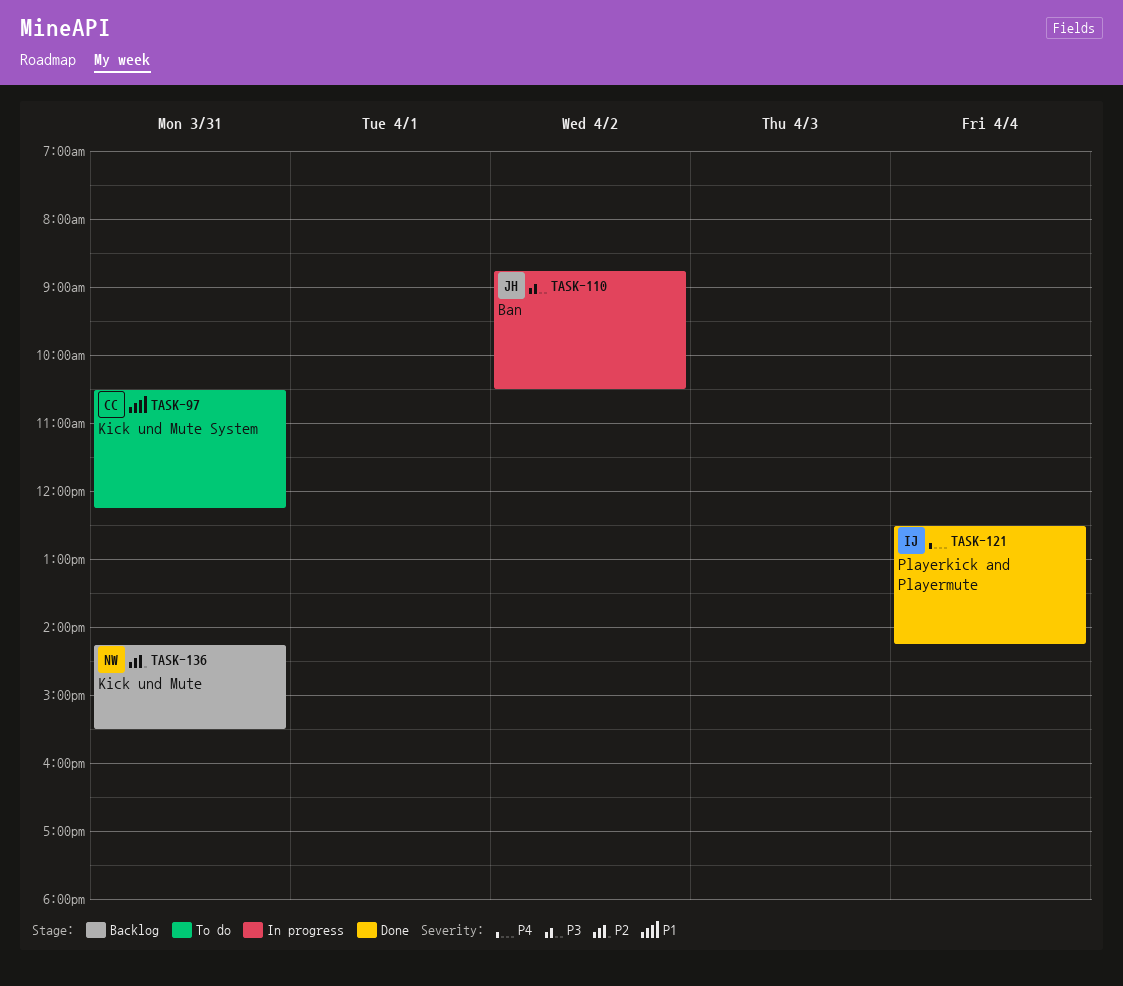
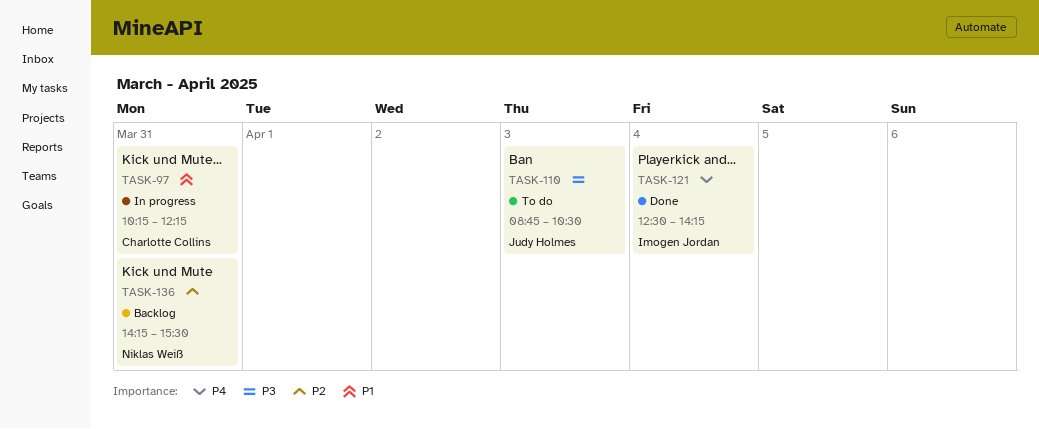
TASK-97, status: To do -> In progress
TASK-97, begins: 10:30 -> 10:15
TASK-110, status: In progress -> To do
TASK-110, day: Apr 2 -> Apr 3

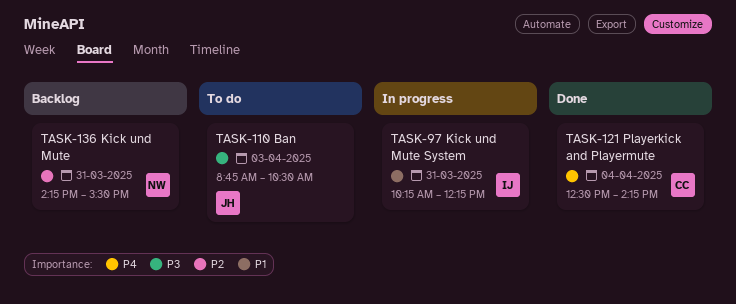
TASK-97, owner: Charlotte Collins -> Imogen Jordan
TASK-121, owner: Imogen Jordan -> Charlotte Collins

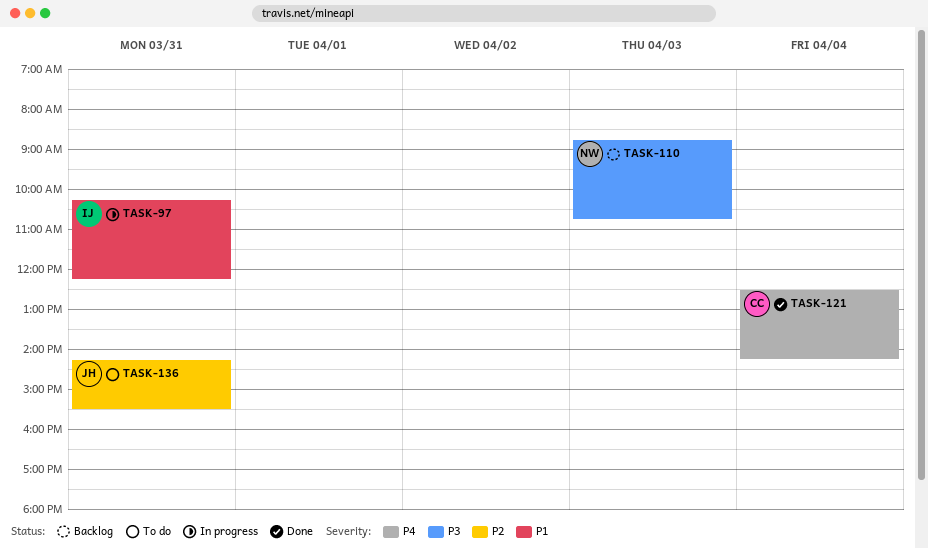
TASK-110, status: To do -> Backlog
TASK-110, owner: JH -> NW
TASK-110, ends: 10:30 -> 10:45
TASK-136, status: Backlog -> To do
TASK-136, owner: NW -> JH

